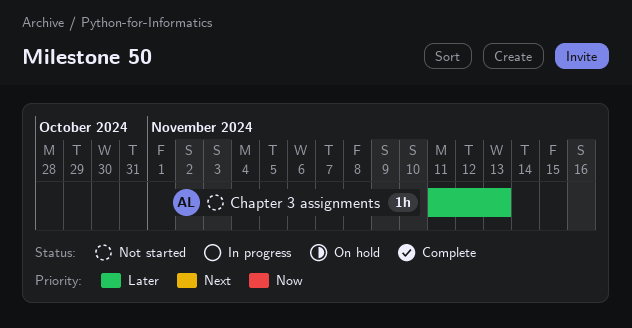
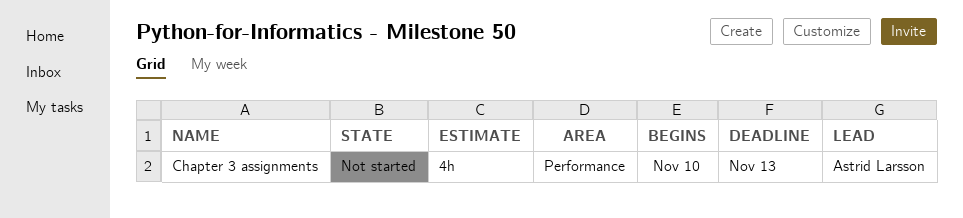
Chapter 3 assignments, estimate: 1h -> 4h
Chapter 3 assignments, start: Nov 11 -> Nov 10

